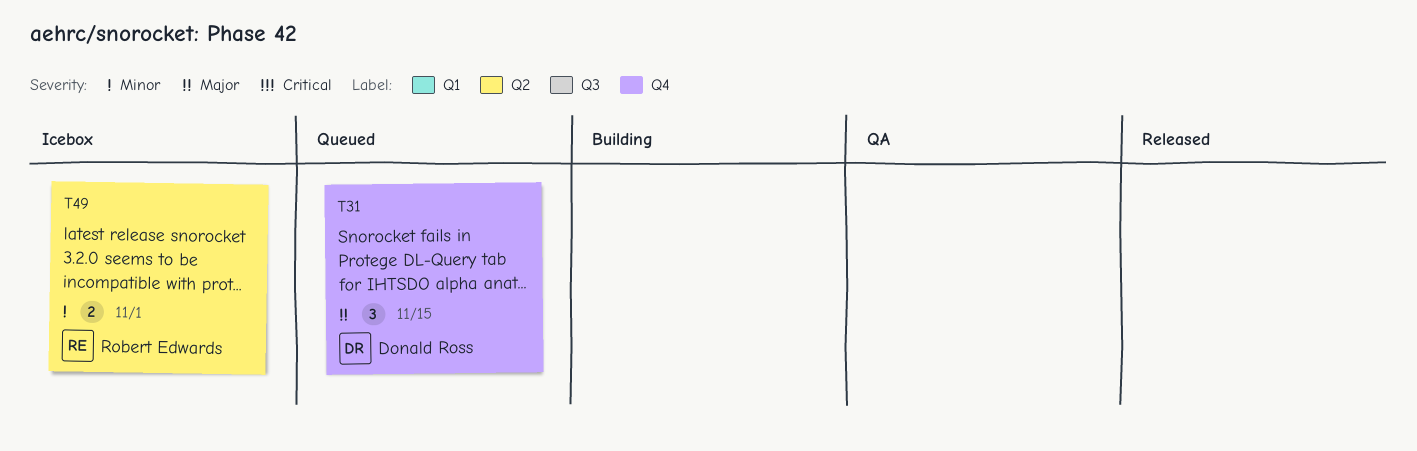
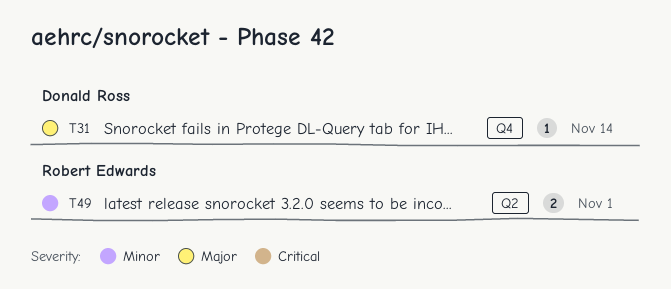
T31, estimate: 3 -> 1
T31, due: Nov 15 -> Nov 14

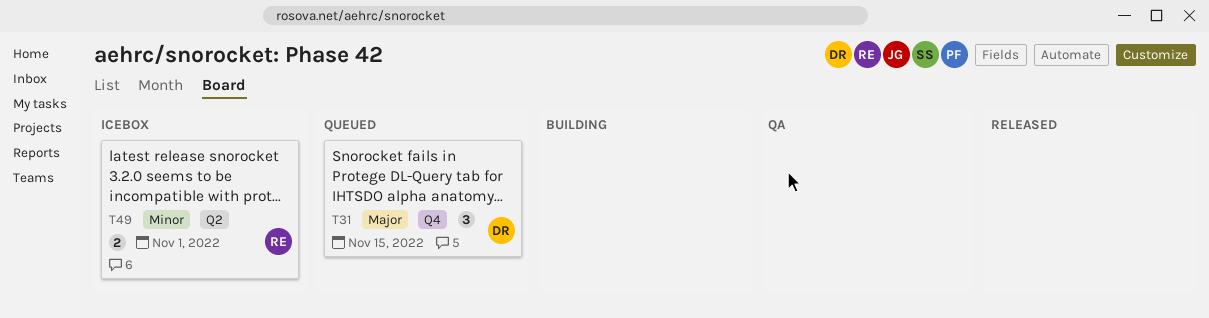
T31, estimate: 1 -> 3
T31, due: Nov 14 -> Nov 15

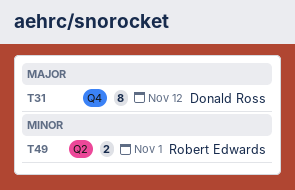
T31, estimate: 3 -> 8
T31, due: Nov 15 -> Nov 12

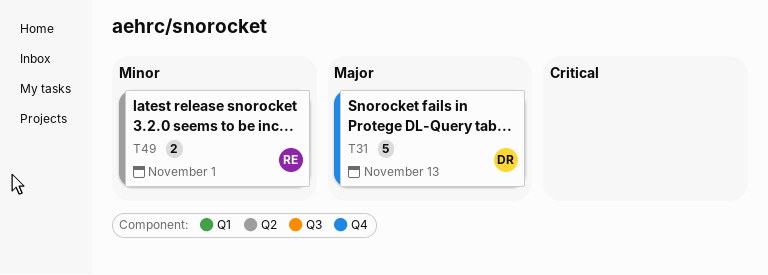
T31, estimate: 8 -> 5
T31, due: Nov 12 -> Nov 13

